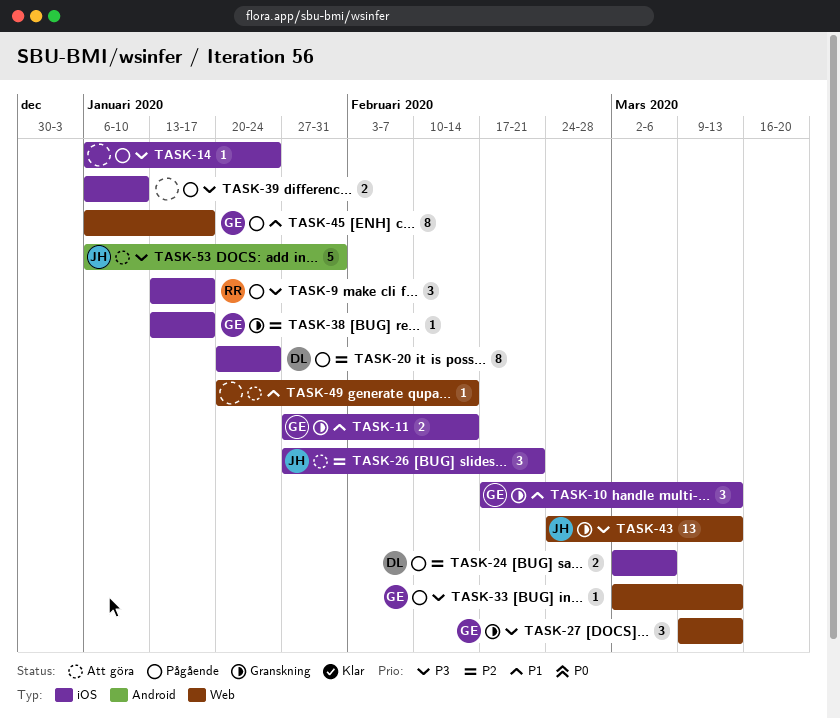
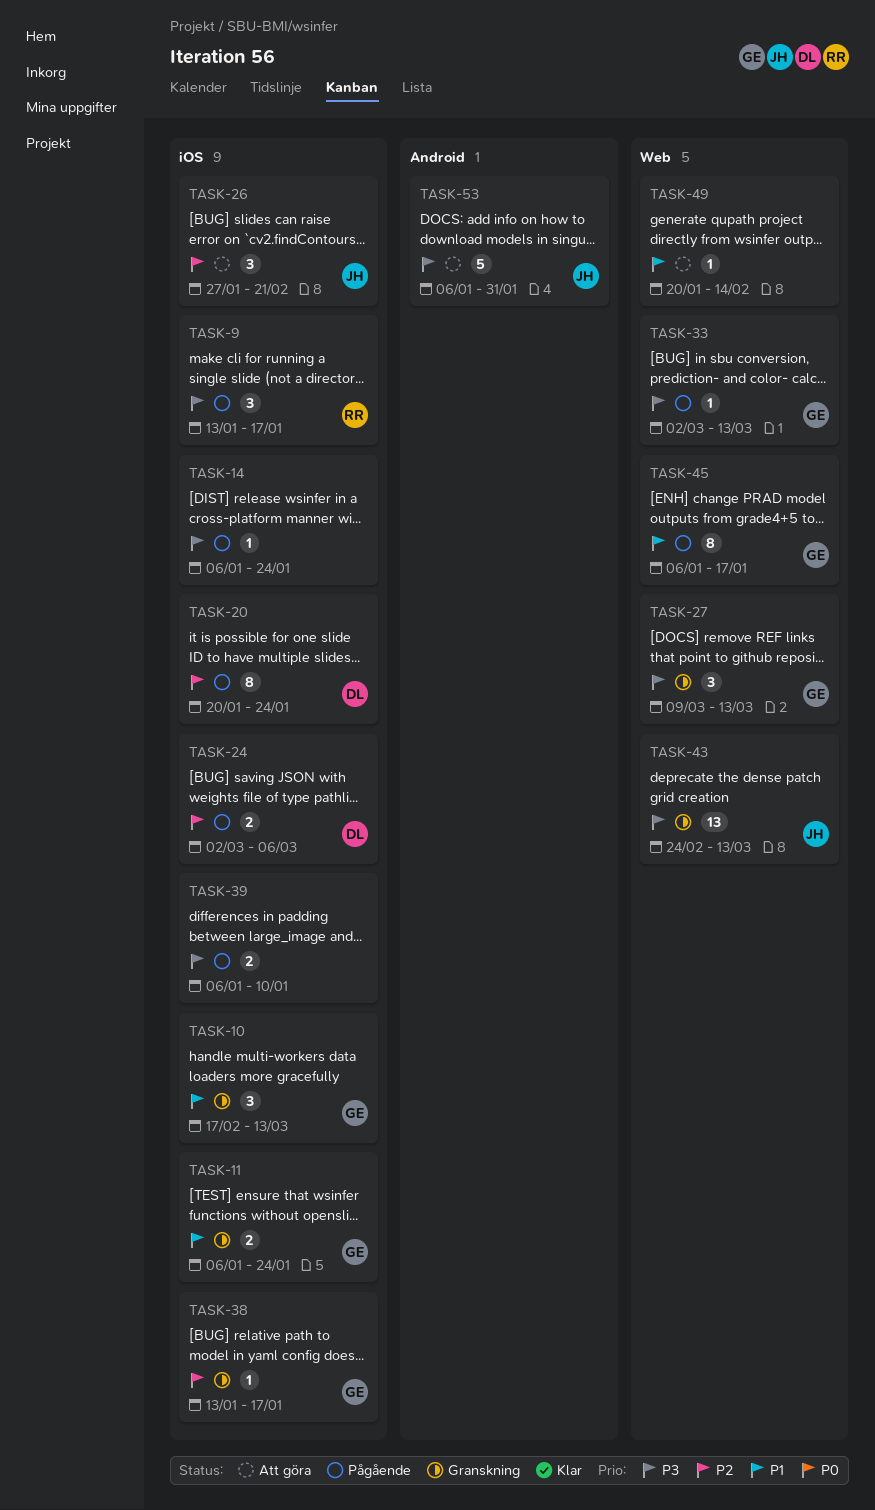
TASK-11, start: Jan 27 -> Jan 6
TASK-11, due: Feb 14 -> Jan 24

